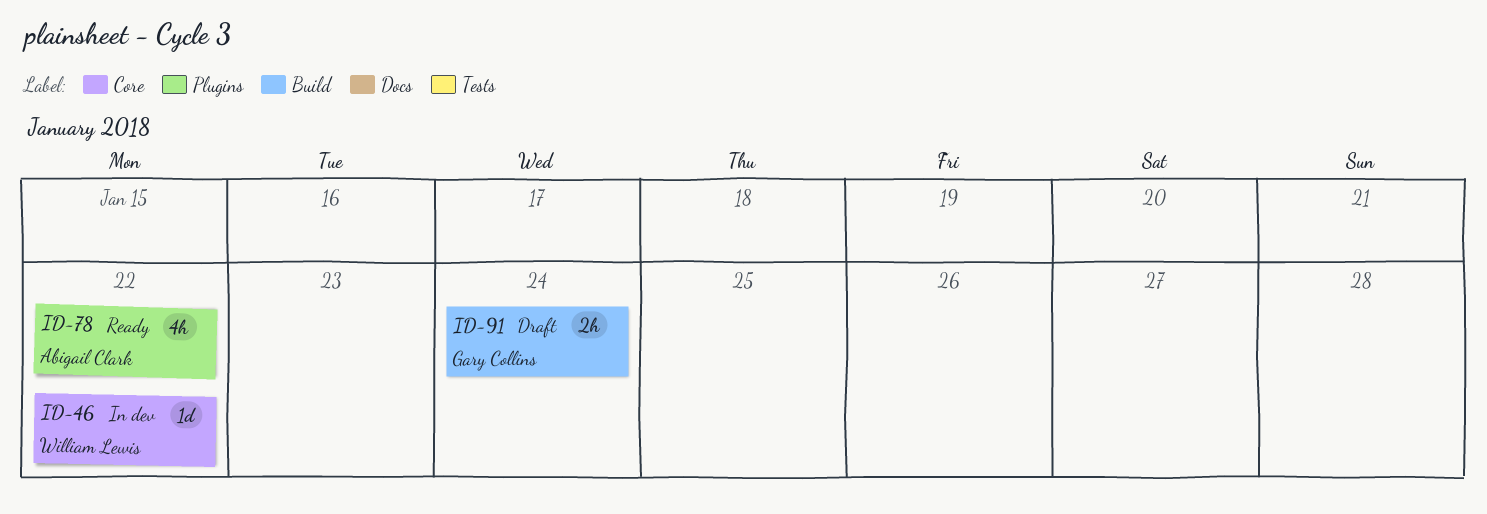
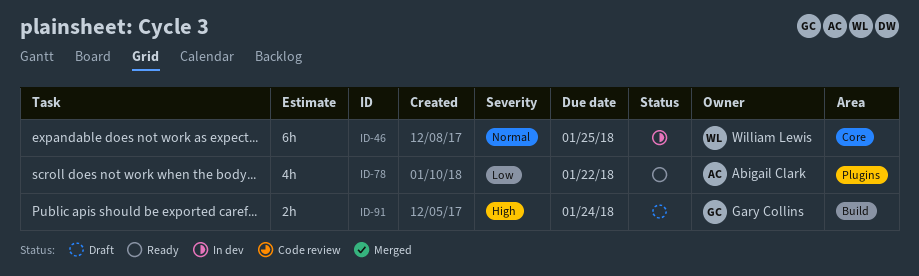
ID-46, estimate: 1d -> 6h
ID-46, due: Jan 22 -> Jan 25

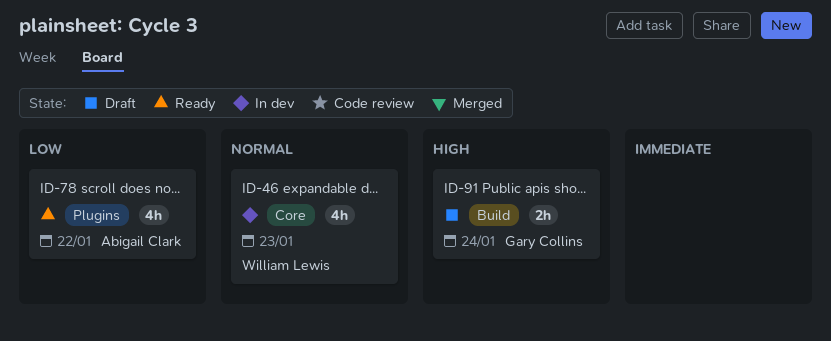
ID-46, estimate: 6h -> 4h
ID-46, due: Jan 25 -> Jan 23

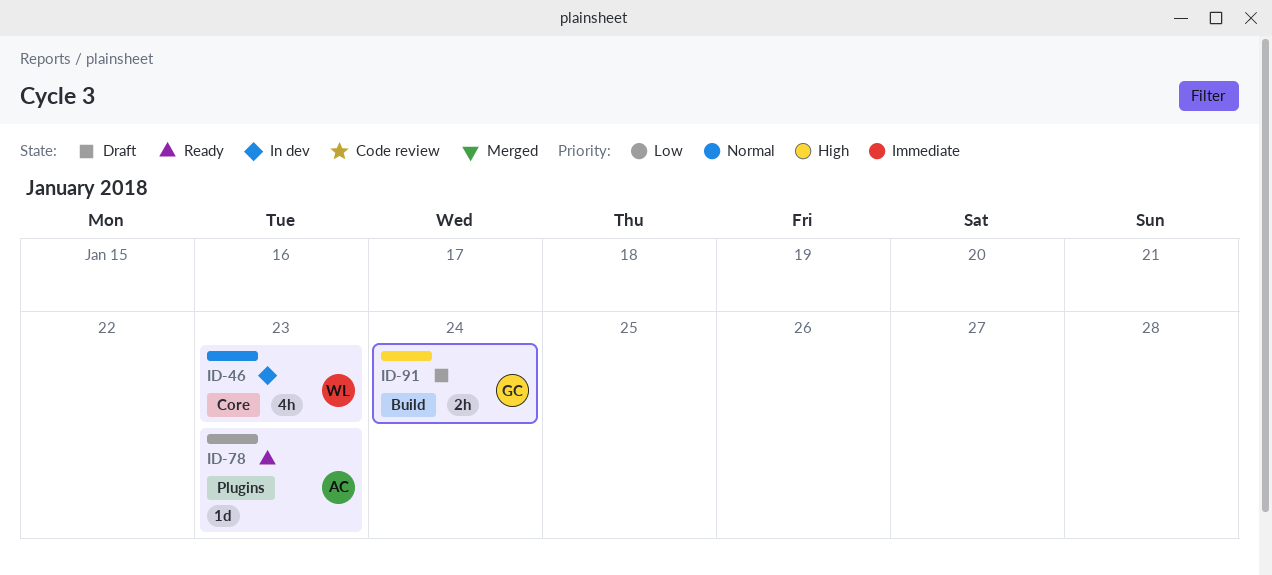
ID-78, estimate: 4h -> 1d
ID-78, due: Jan 22 -> Jan 23

